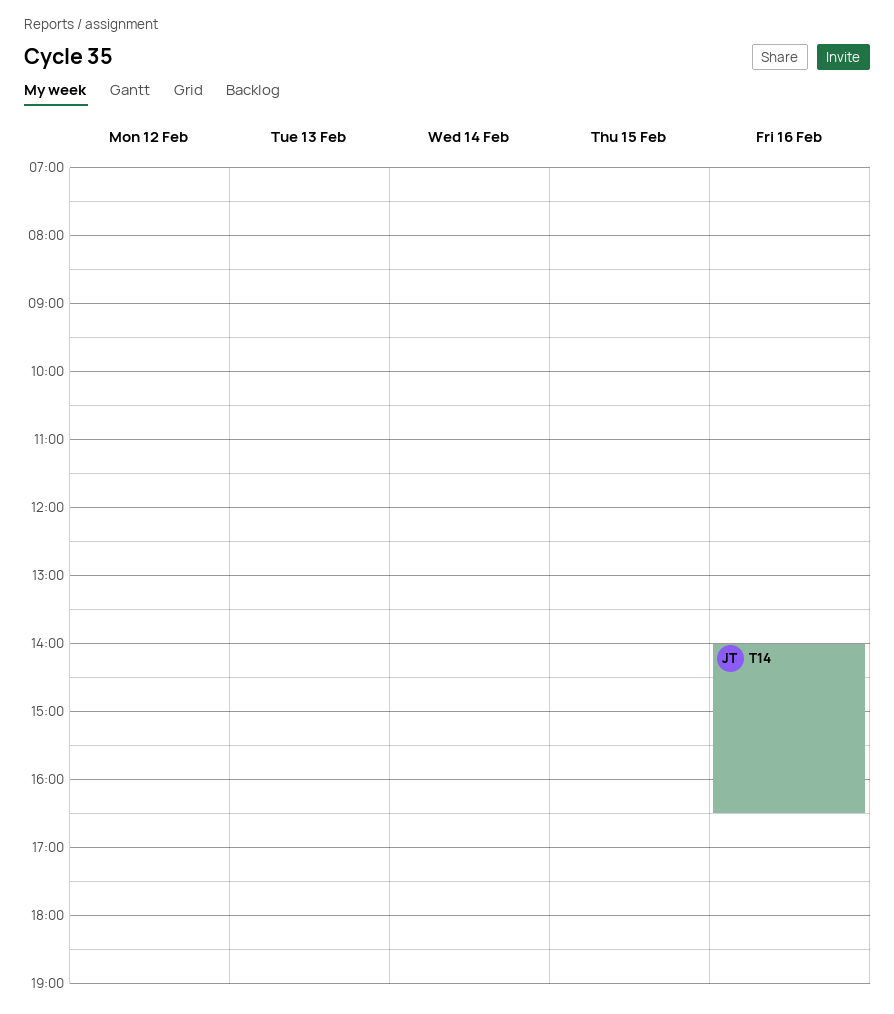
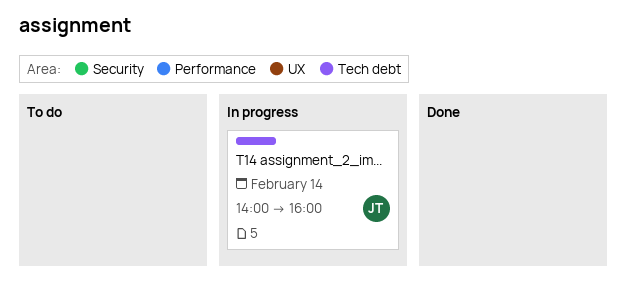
T14, day: Feb 16 -> Feb 14
T14, ends: 16:30 -> 16:00

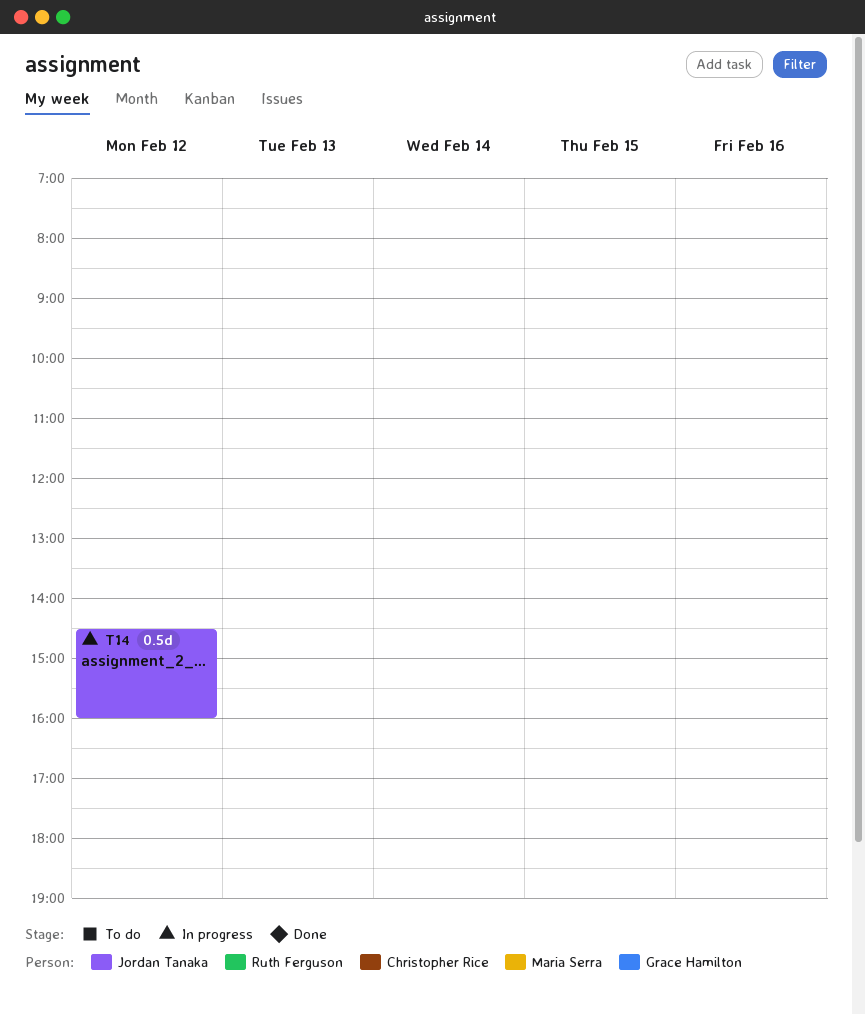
T14, day: Feb 14 -> Feb 12
T14, begins: 14:00 -> 14:30

